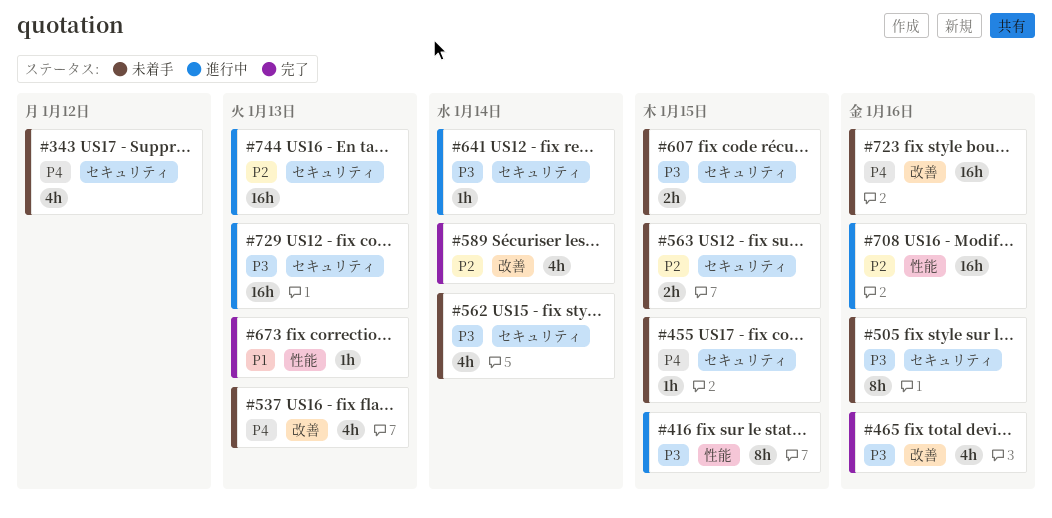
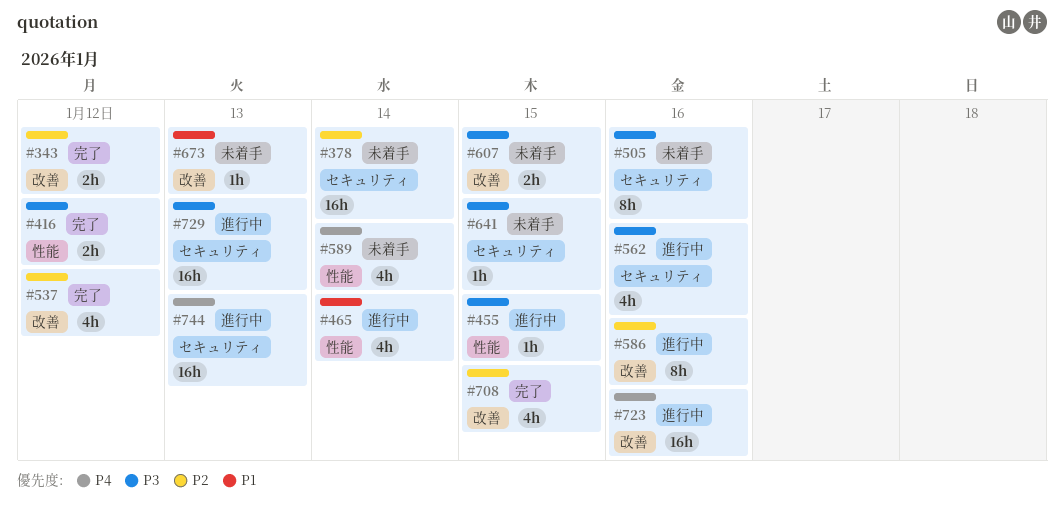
#343, status: 未着手 -> 完了
#343, priority: P4 -> P2
#343, label: セキュリティ -> 改善
#343, estimate: 4h -> 2h
#378: none -> present
#416, status: 進行中 -> 完了
#416, estimate: 8h -> 2h
#416, due: Jan 15 -> Jan 12
#455, status: 未着手 -> 進行中
#455, priority: P4 -> P3
#455, label: セキュリティ -> 性能
#465, status: 完了 -> 進行中
#465, priority: P3 -> P1
#465, label: 改善 -> 性能
#465, due: Jan 16 -> Jan 14
#537, status: 未着手 -> 完了
#537, priority: P4 -> P2
#537, due: Jan 13 -> Jan 12
#562, status: 未着手 -> 進行中
#562, due: Jan 14 -> Jan 16
#563: present -> none
#586: none -> present
#589, status: 完了 -> 未着手
#589, priority: P2 -> P4
#589, label: 改善 -> 性能
#607, label: セキュリティ -> 改善
#641, status: 進行中 -> 未着手
#641, due: Jan 14 -> Jan 15
#673, status: 完了 -> 未着手
#673, label: 性能 -> 改善
#708, status: 進行中 -> 完了
#708, label: 性能 -> 改善
#708, estimate: 16h -> 4h
#708, due: Jan 16 -> Jan 15
#723, status: 未着手 -> 進行中
#744, priority: P2 -> P4

